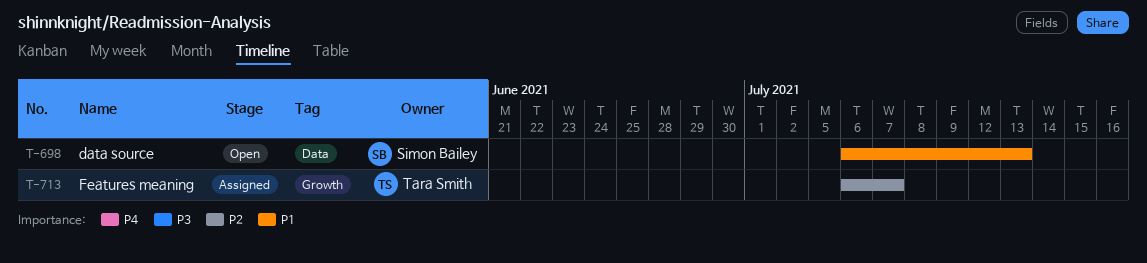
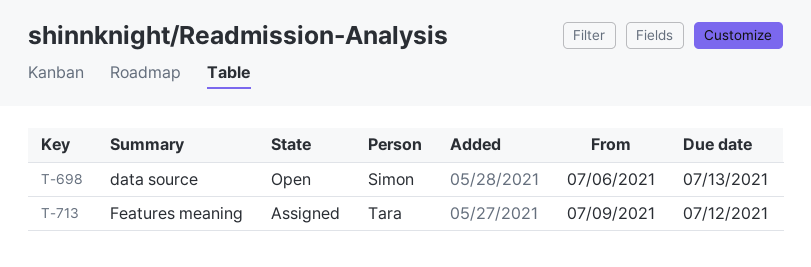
T-713, start: Jul 6 -> Jul 9
T-713, due: Jul 7 -> Jul 12

